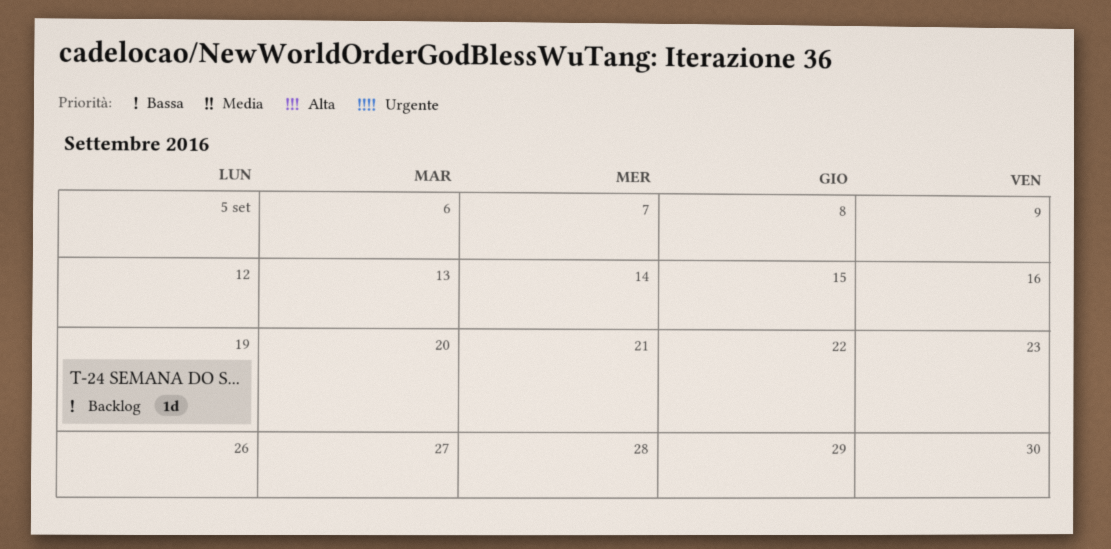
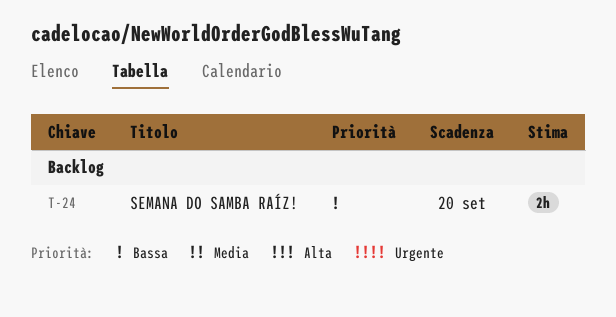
T-24, estimate: 1d -> 2h
T-24, due: Sep 19 -> Sep 20

